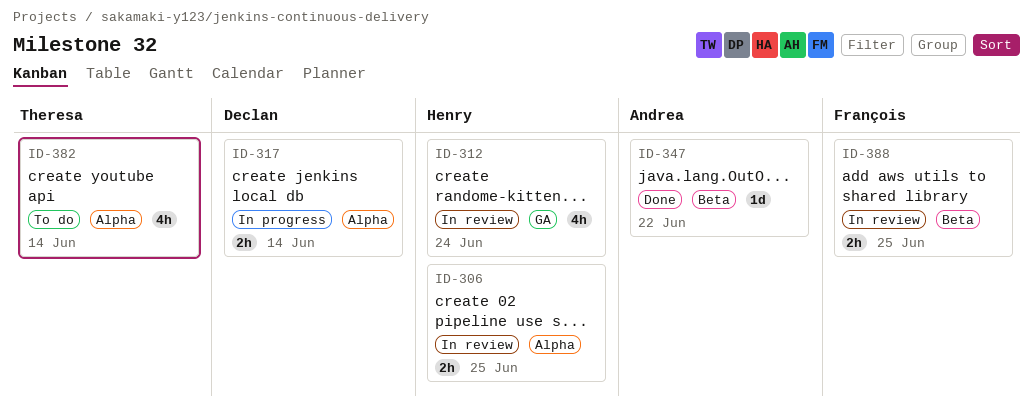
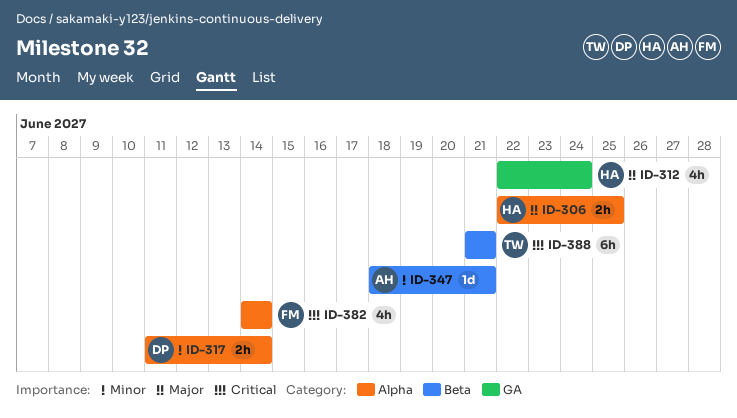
ID-347, due: Jun 22 -> Jun 21
ID-382, owner: Theresa -> François
ID-388, owner: François -> Theresa
ID-388, estimate: 2h -> 6h
ID-388, due: Jun 25 -> Jun 21

